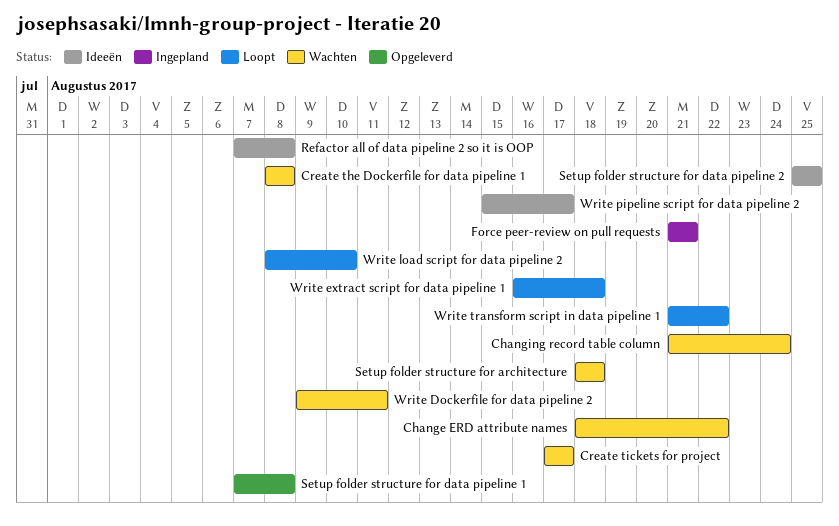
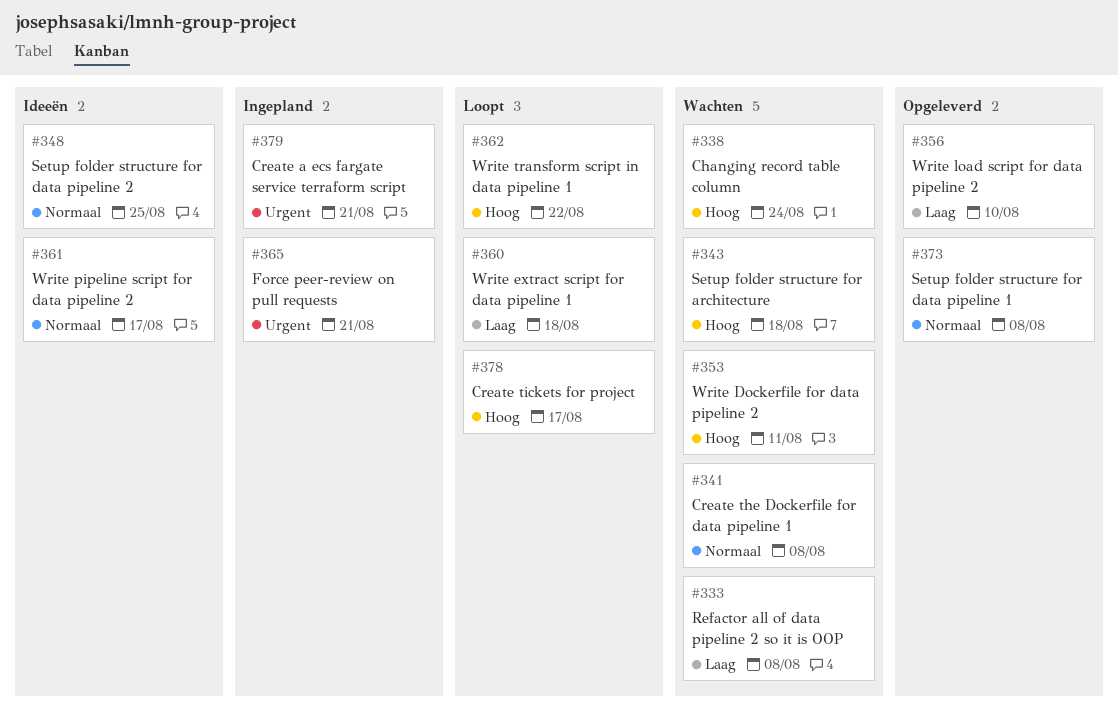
Change ERD attribute names: present -> none
Create a ecs fargate service terraform script: none -> present
Create tickets for project, status: Wachten -> Loopt
Refactor all of data pipeline 2 so it is OOP, status: Ideeën -> Wachten
Write load script for data pipeline 2, status: Loopt -> Opgeleverd

